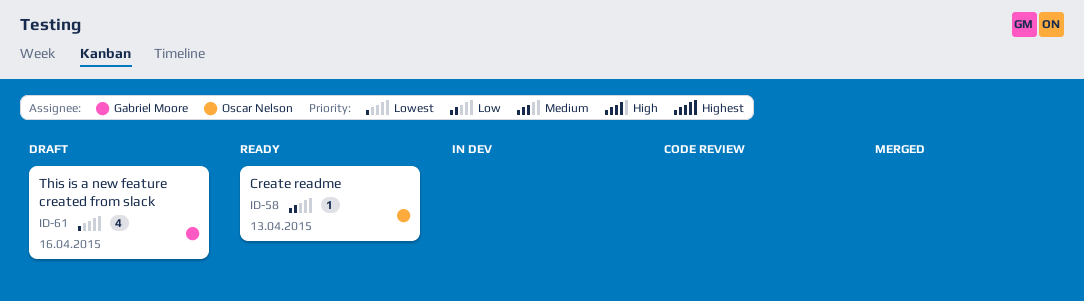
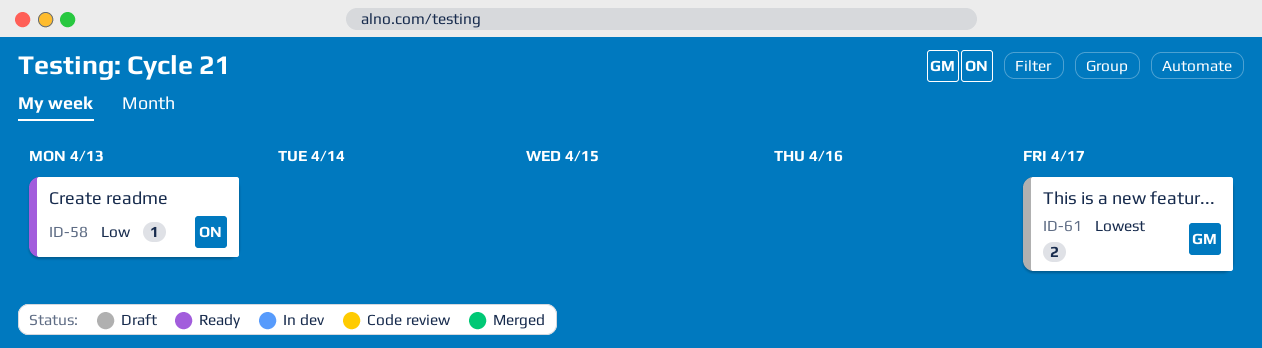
ID-61, estimate: 4 -> 2
ID-61, due: Apr 16 -> Apr 17

